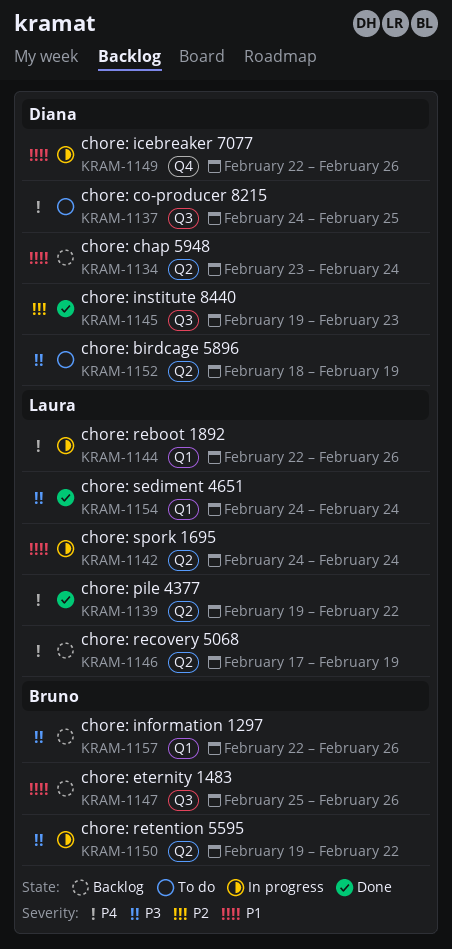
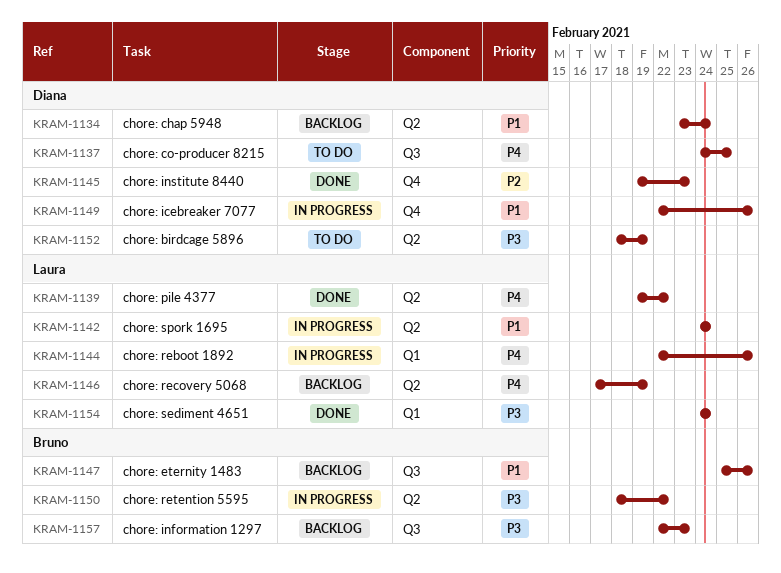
KRAM-1145, label: Q3 -> Q4
KRAM-1150, start: Feb 19 -> Feb 18
KRAM-1157, label: Q1 -> Q3
KRAM-1157, due: Feb 26 -> Feb 23

